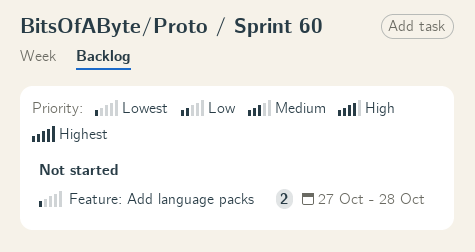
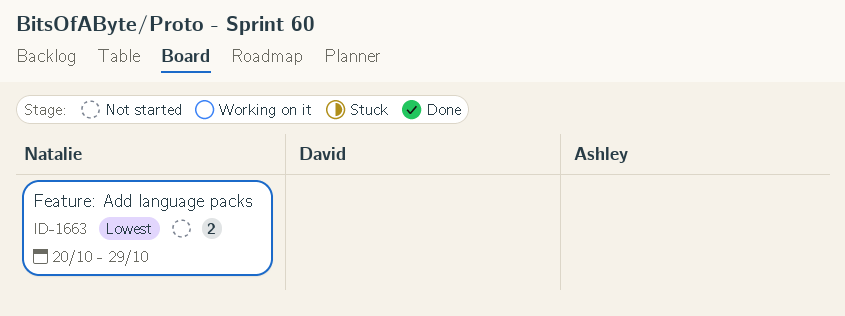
Feature: Add language packs, start: Oct 27 -> Oct 20
Feature: Add language packs, due: Oct 28 -> Oct 29

